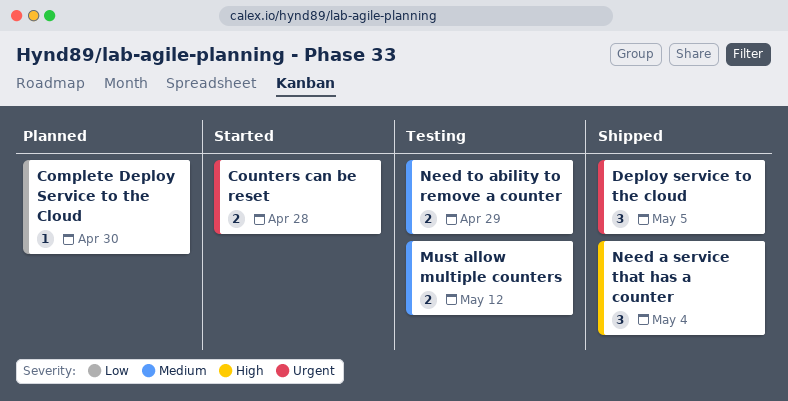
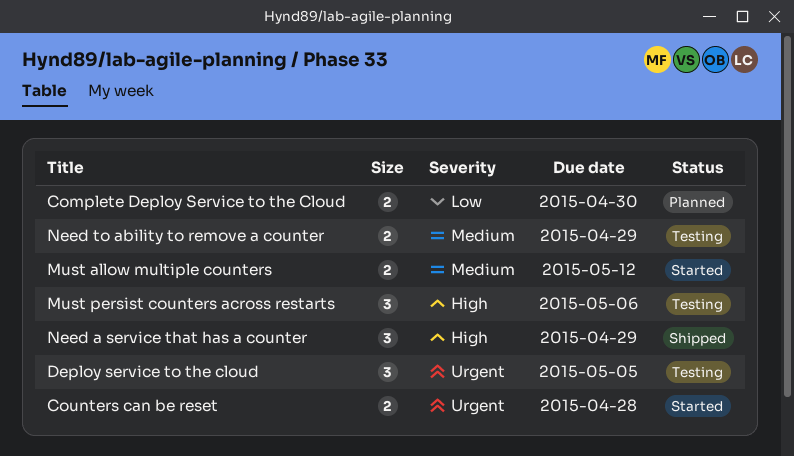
Complete Deploy Service to the Cloud, estimate: 1 -> 2
Deploy service to the cloud, status: Shipped -> Testing
Must allow multiple counters, status: Testing -> Started
Must persist counters across restarts: none -> present
Need a service that has a counter, due: May 4 -> Apr 29

